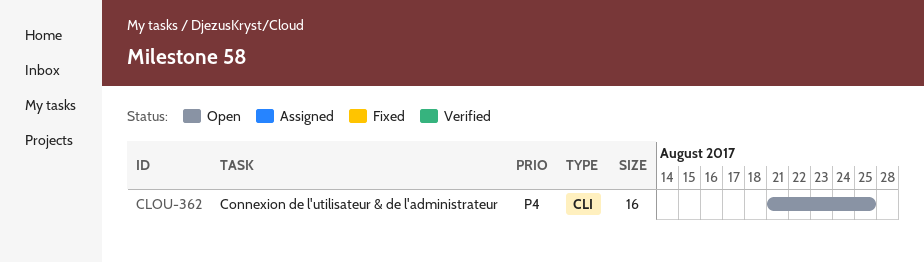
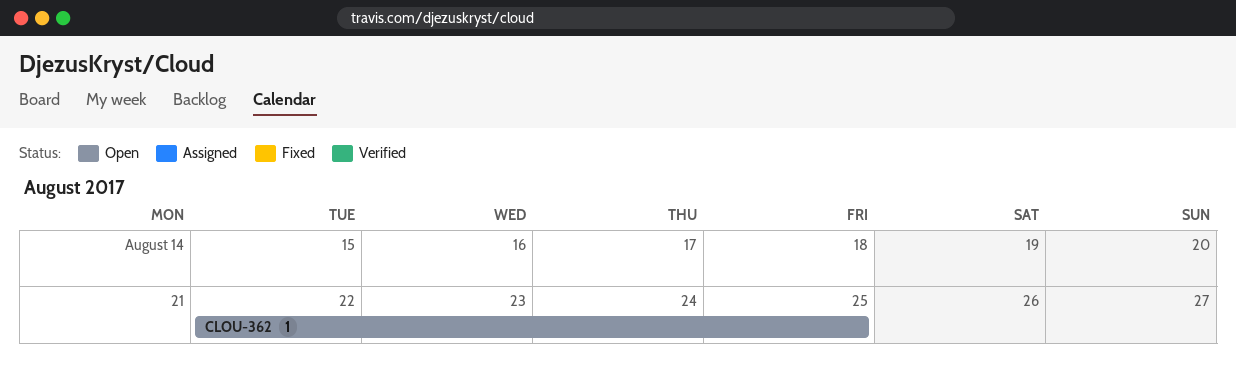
CLOU-362, estimate: 16 -> 1
CLOU-362, start: Aug 21 -> Aug 22

